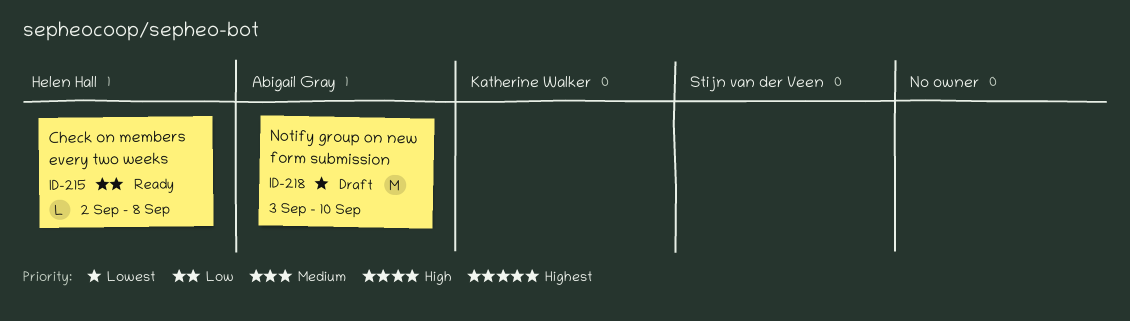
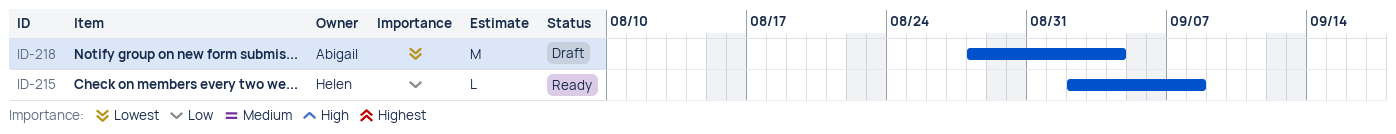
ID-218, start: Sep 3 -> Aug 28
ID-218, due: Sep 10 -> Sep 4

